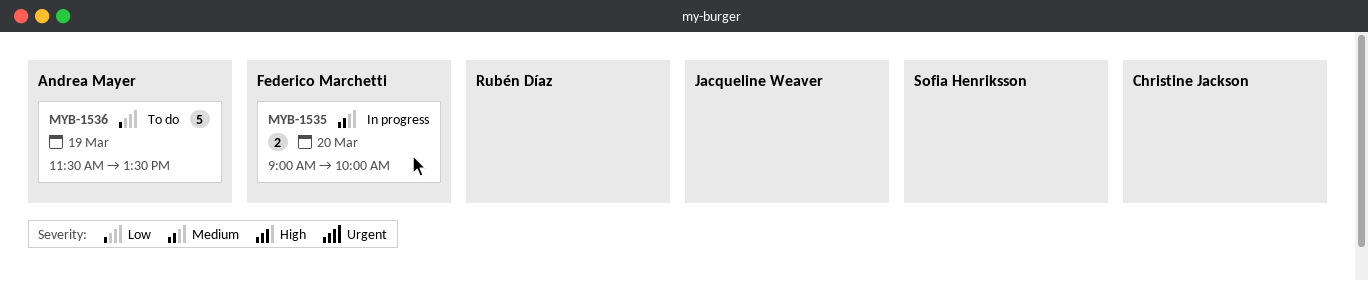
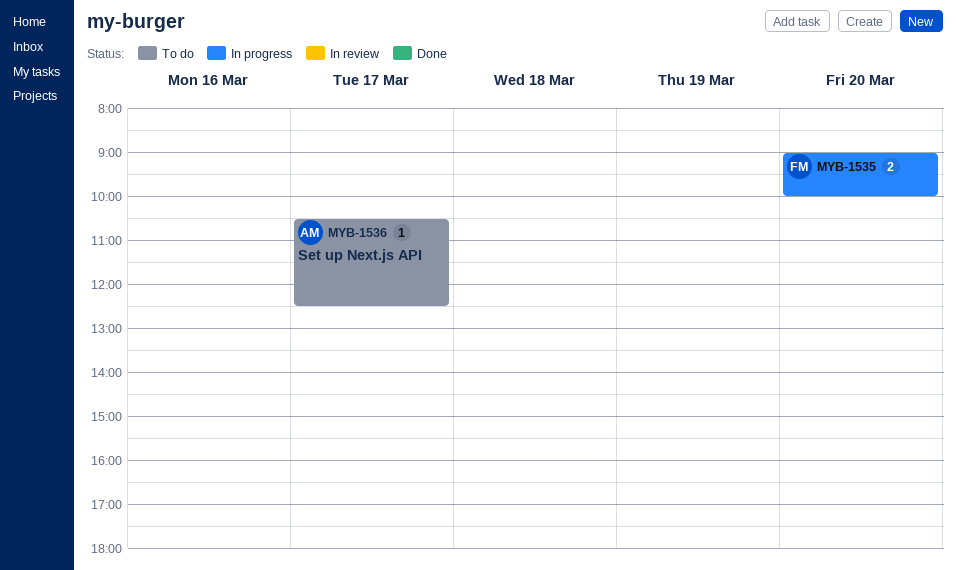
MYB-1536, estimate: 5 -> 1
MYB-1536, day: Mar 19 -> Mar 17
MYB-1536, begins: 11:30 -> 10:30
MYB-1536, ends: 13:30 -> 12:30

